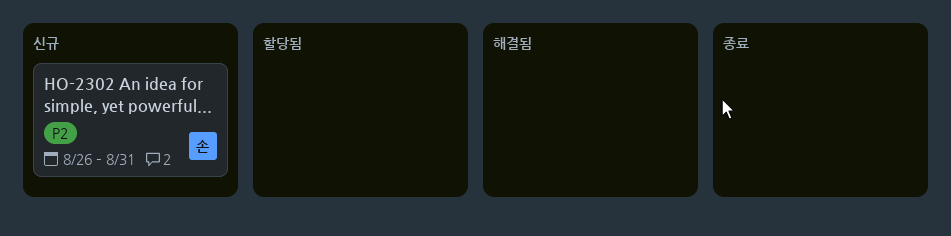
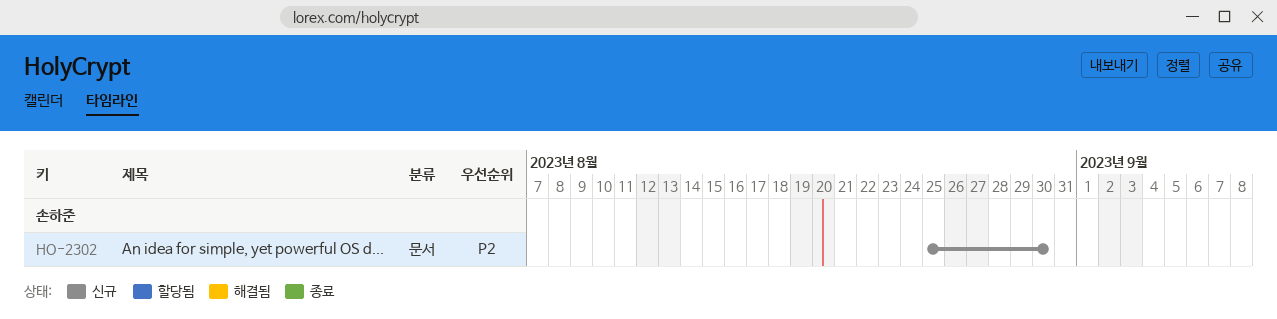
HO-2302, start: Aug 26 -> Aug 25
HO-2302, due: Aug 31 -> Aug 30

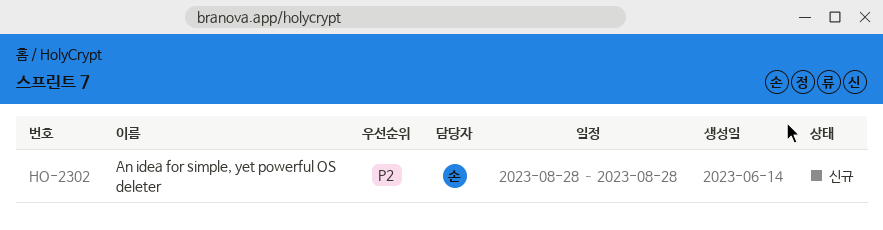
HO-2302, start: Aug 25 -> Aug 28
HO-2302, due: Aug 30 -> Aug 28

